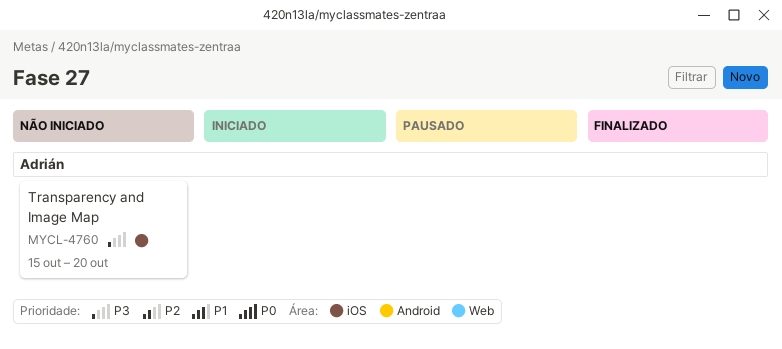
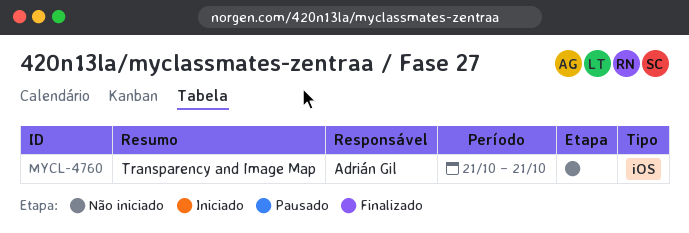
MYCL-4760, start: Oct 15 -> Oct 21
MYCL-4760, due: Oct 20 -> Oct 21

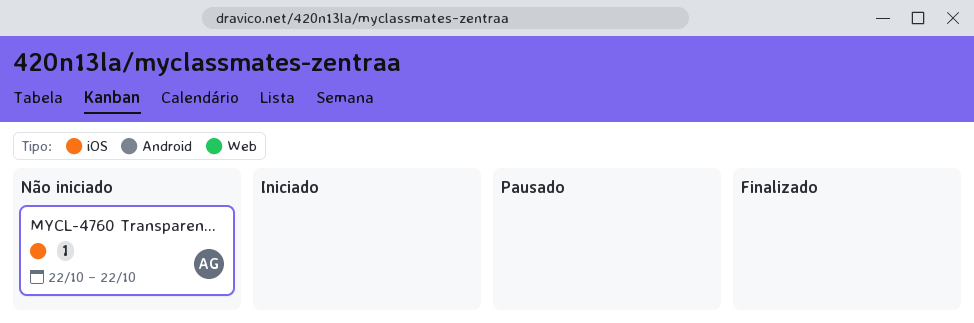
MYCL-4760, start: Oct 21 -> Oct 22
MYCL-4760, due: Oct 21 -> Oct 22

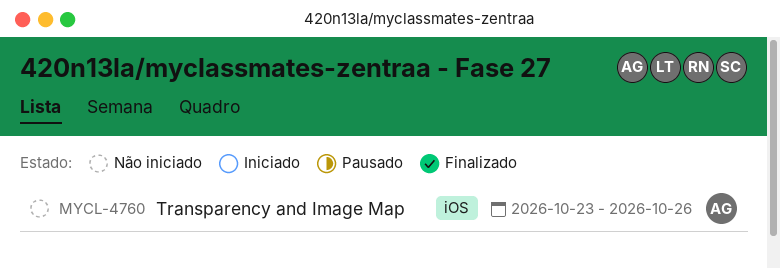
MYCL-4760, start: Oct 22 -> Oct 23
MYCL-4760, due: Oct 22 -> Oct 26

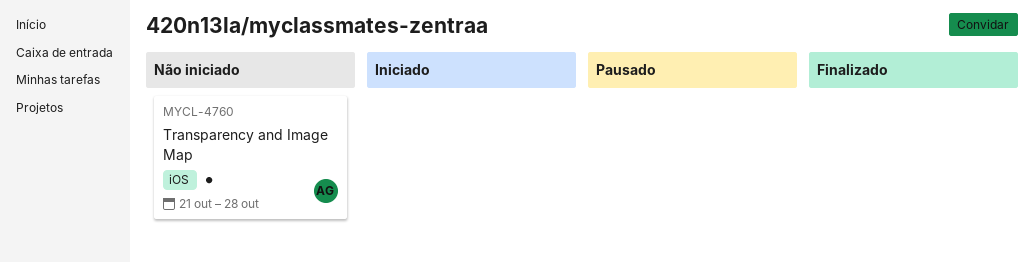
MYCL-4760, start: Oct 23 -> Oct 21
MYCL-4760, due: Oct 26 -> Oct 28

